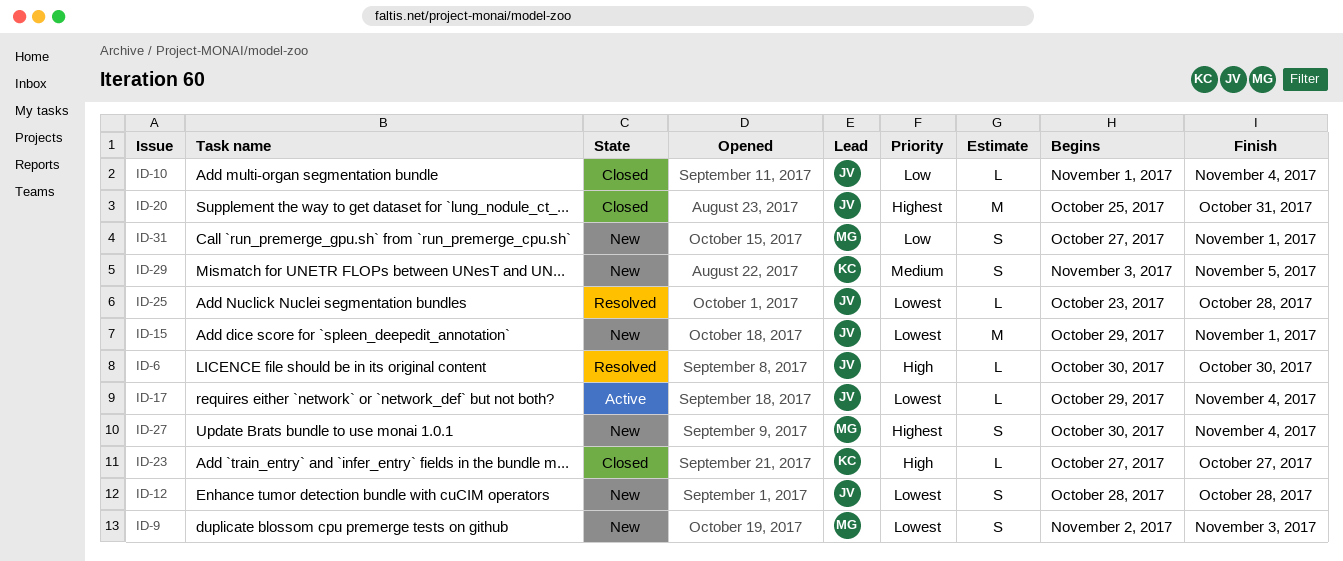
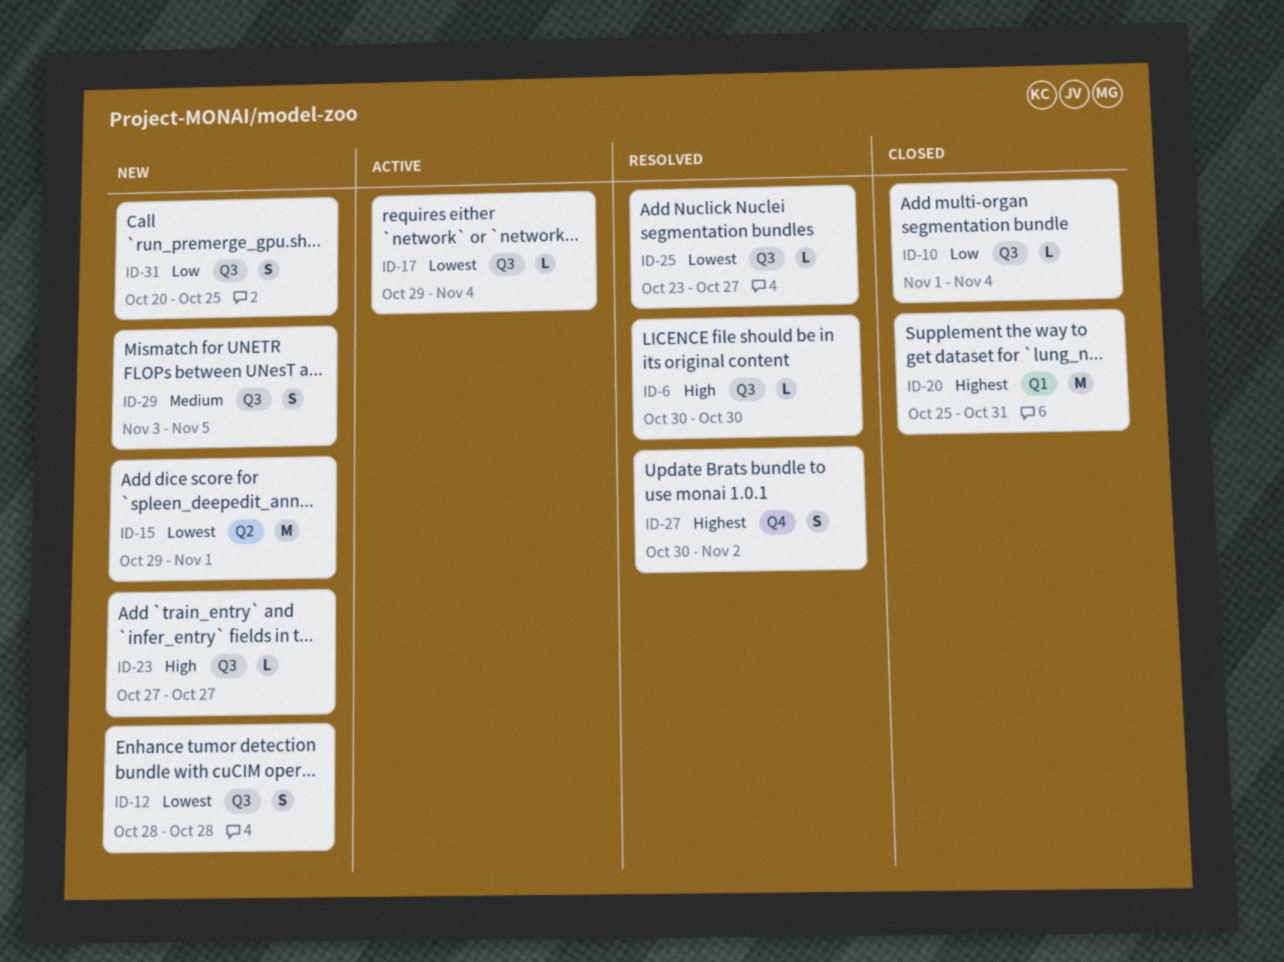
ID-9: present -> none
ID-23, status: Closed -> New
ID-25, due: Oct 28 -> Oct 27
ID-27, status: New -> Resolved
ID-27, due: Nov 4 -> Nov 2
ID-31, start: Oct 27 -> Oct 20
ID-31, due: Nov 1 -> Oct 25

